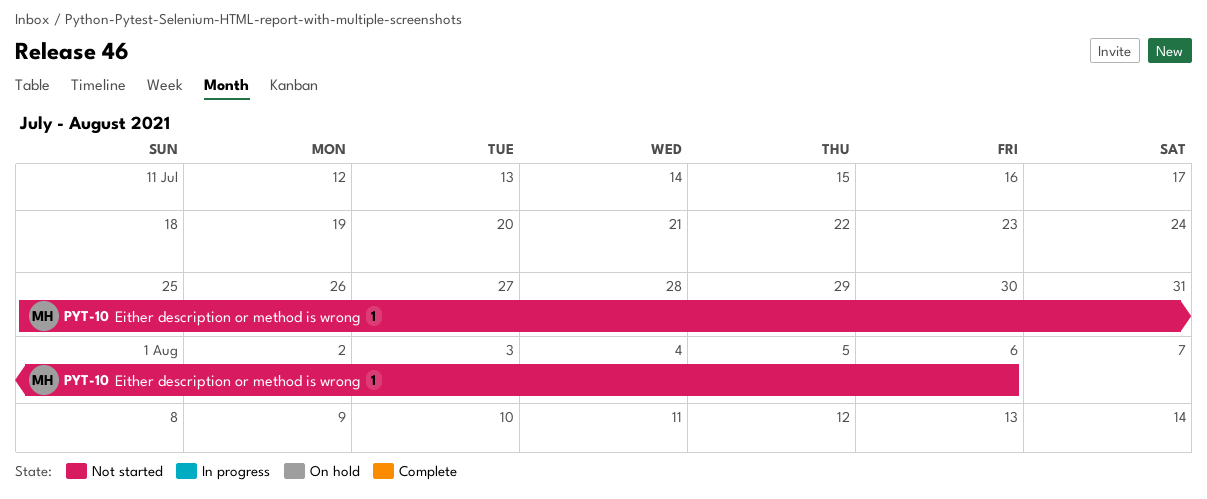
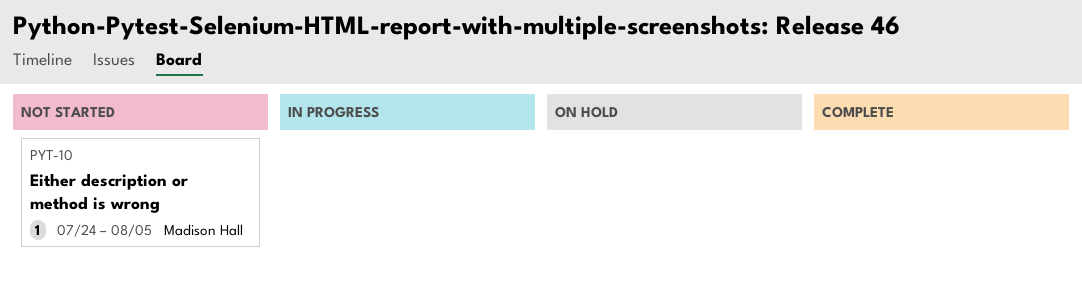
PYT-10, start: Jul 25 -> Jul 24
PYT-10, due: Aug 6 -> Aug 5

